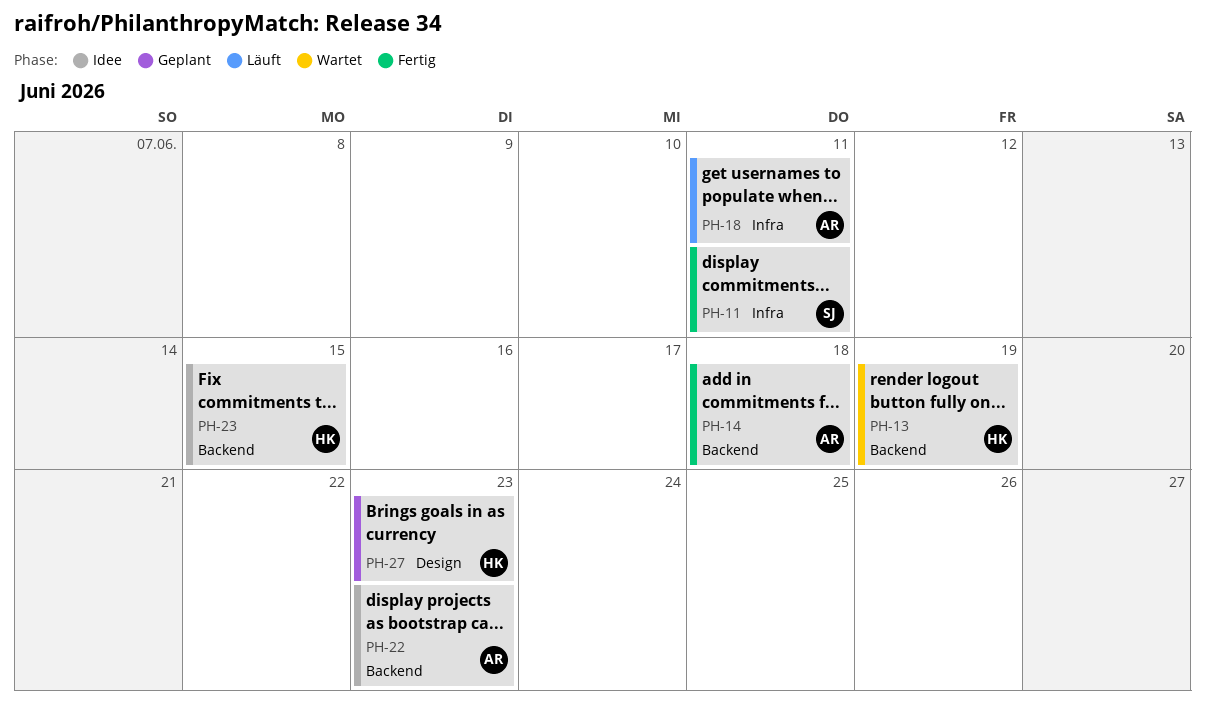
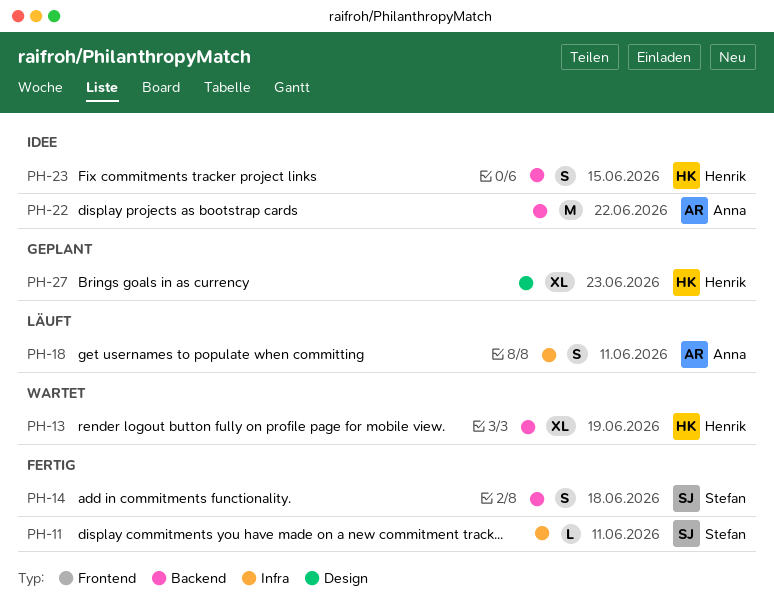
PH-14, owner: Anna -> Stefan
PH-22, due: Jun 23 -> Jun 22

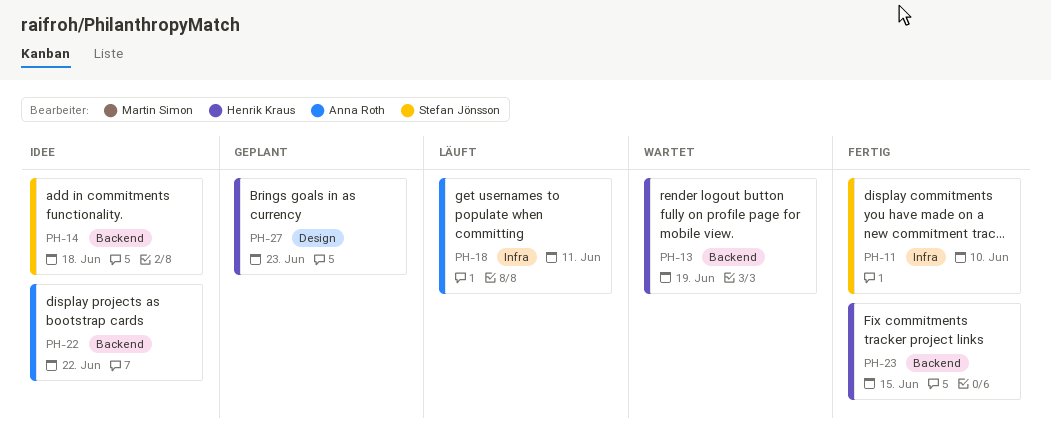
PH-11, due: Jun 11 -> Jun 10
PH-14, status: Fertig -> Idee
PH-23, status: Idee -> Fertig

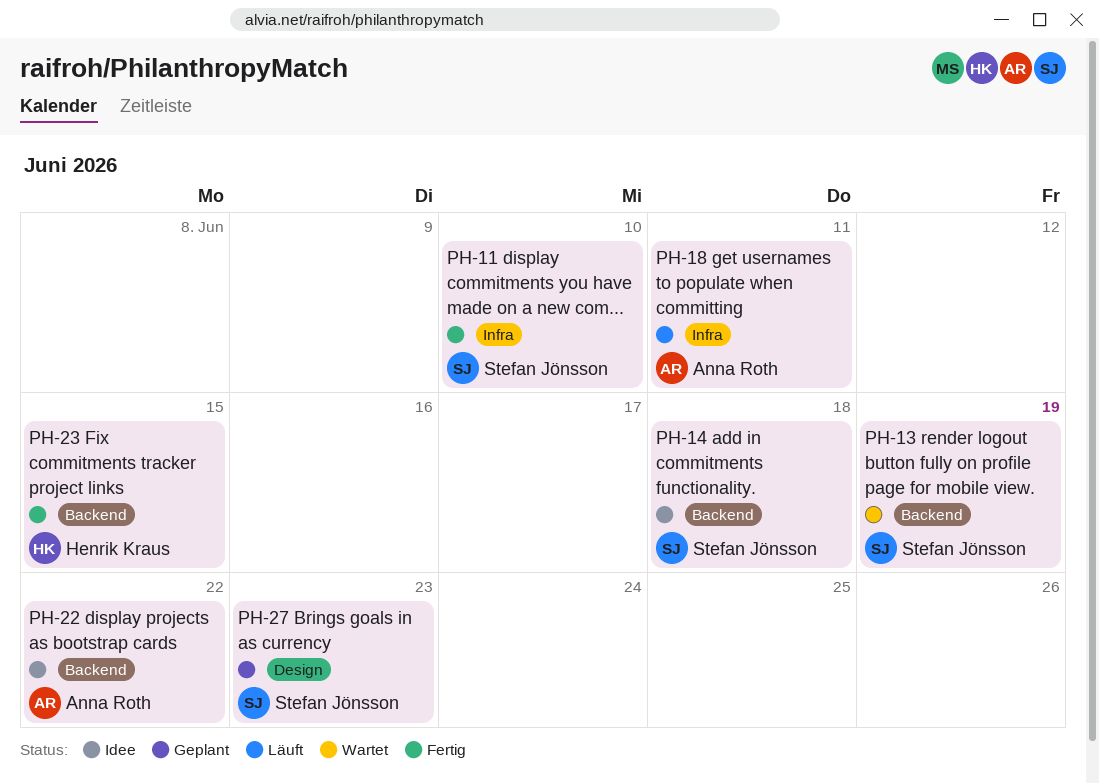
PH-13, owner: Henrik Kraus -> Stefan Jönsson
PH-27, owner: Henrik Kraus -> Stefan Jönsson

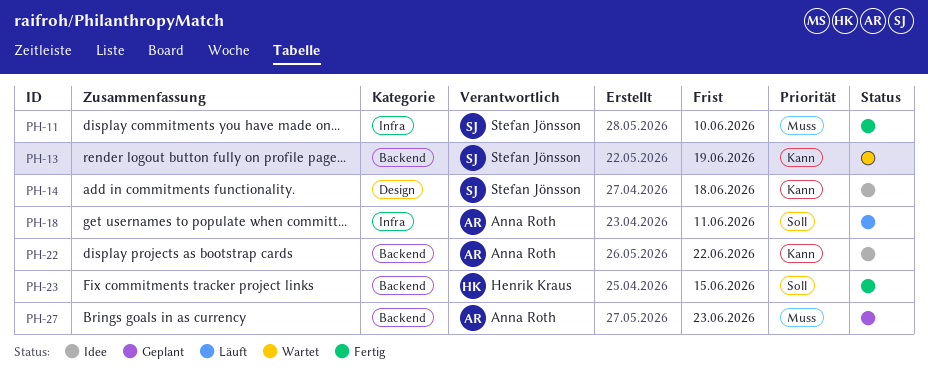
PH-14, label: Backend -> Design
PH-27, owner: Stefan Jönsson -> Anna Roth
PH-27, label: Design -> Backend

